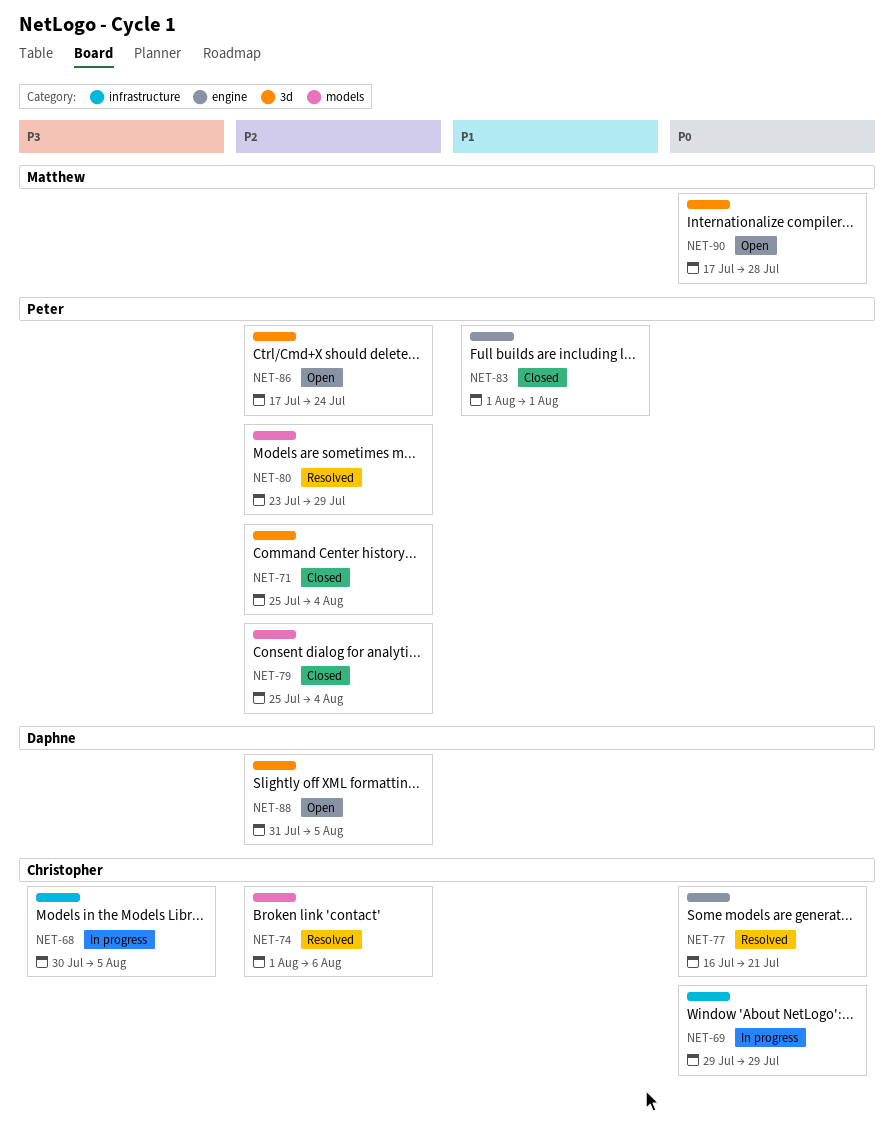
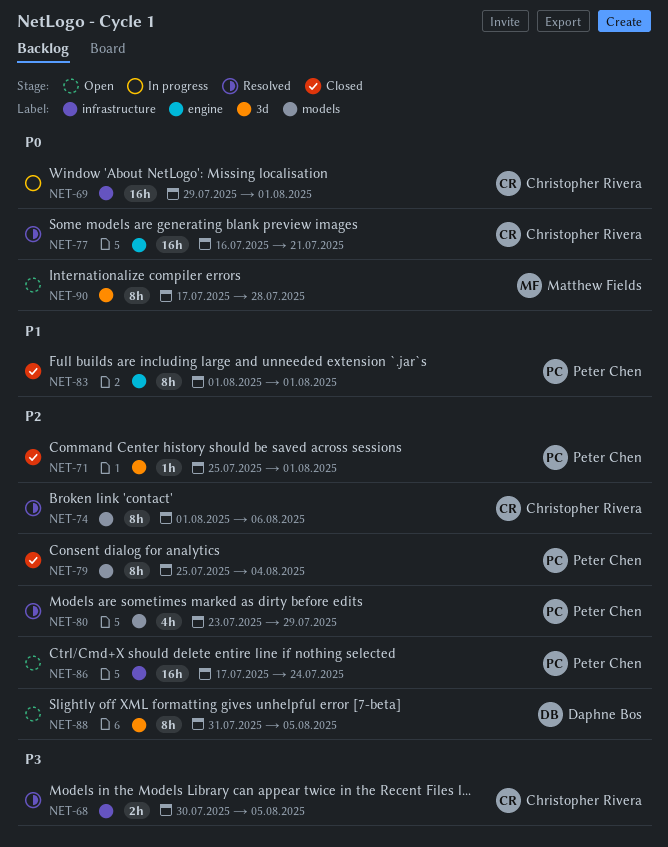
NET-68, status: In progress -> Resolved
NET-69, due: Jul 29 -> Aug 1
NET-71, due: Aug 4 -> Aug 1
NET-86, label: 3d -> infrastructure

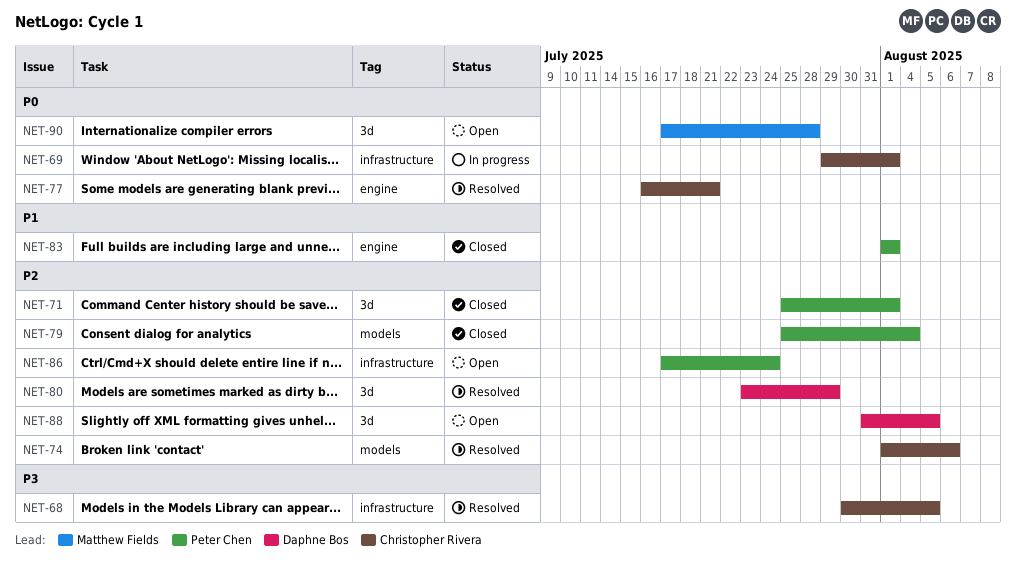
NET-80, owner: Peter Chen -> Daphne Bos
NET-80, label: models -> 3d

